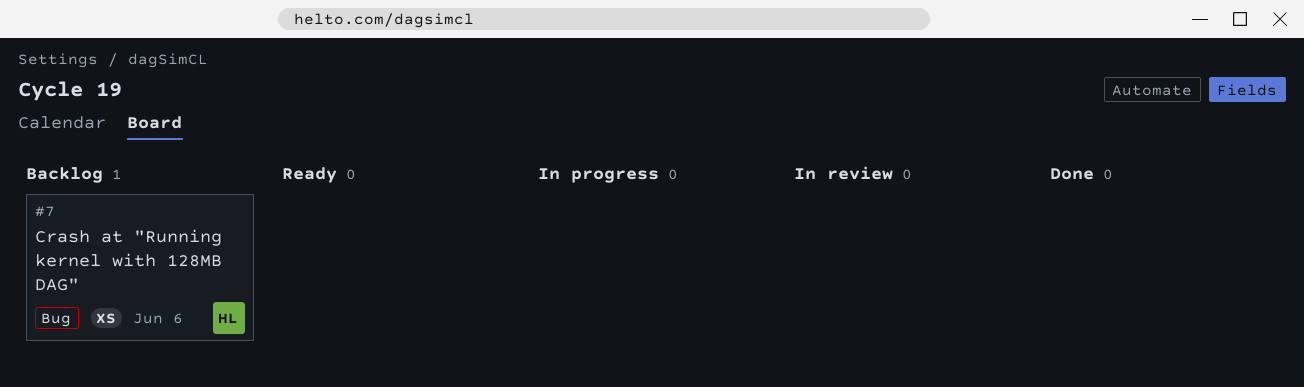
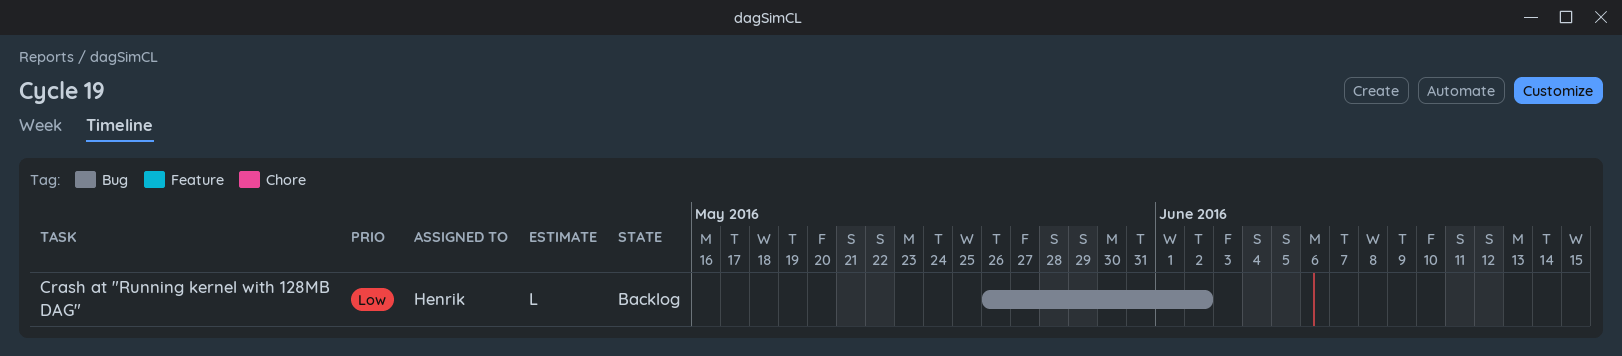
Crash at "Running kernel with 128MB DAG", estimate: XS -> L
Crash at "Running kernel with 128MB DAG", due: Jun 6 -> Jun 2

